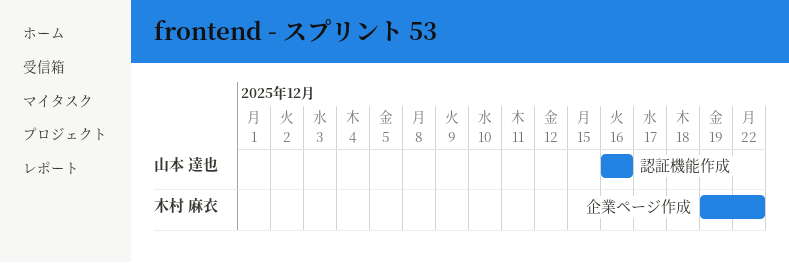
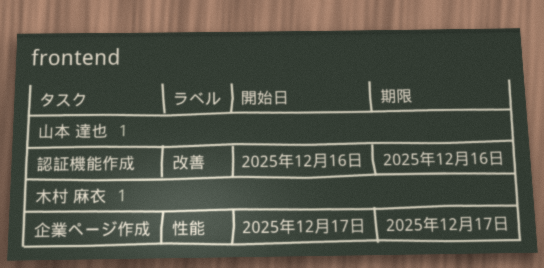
企業ページ作成, start: Dec 19 -> Dec 17
企業ページ作成, due: Dec 22 -> Dec 17

